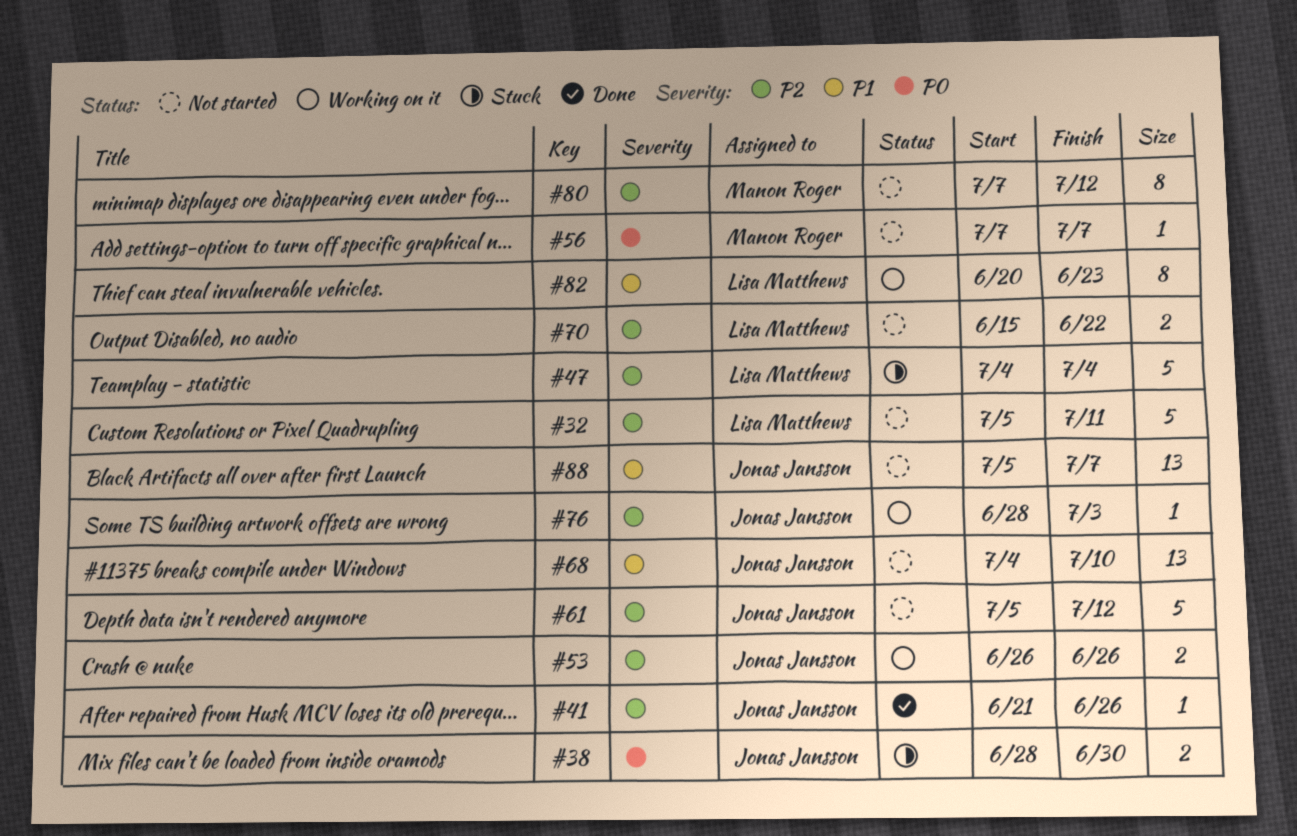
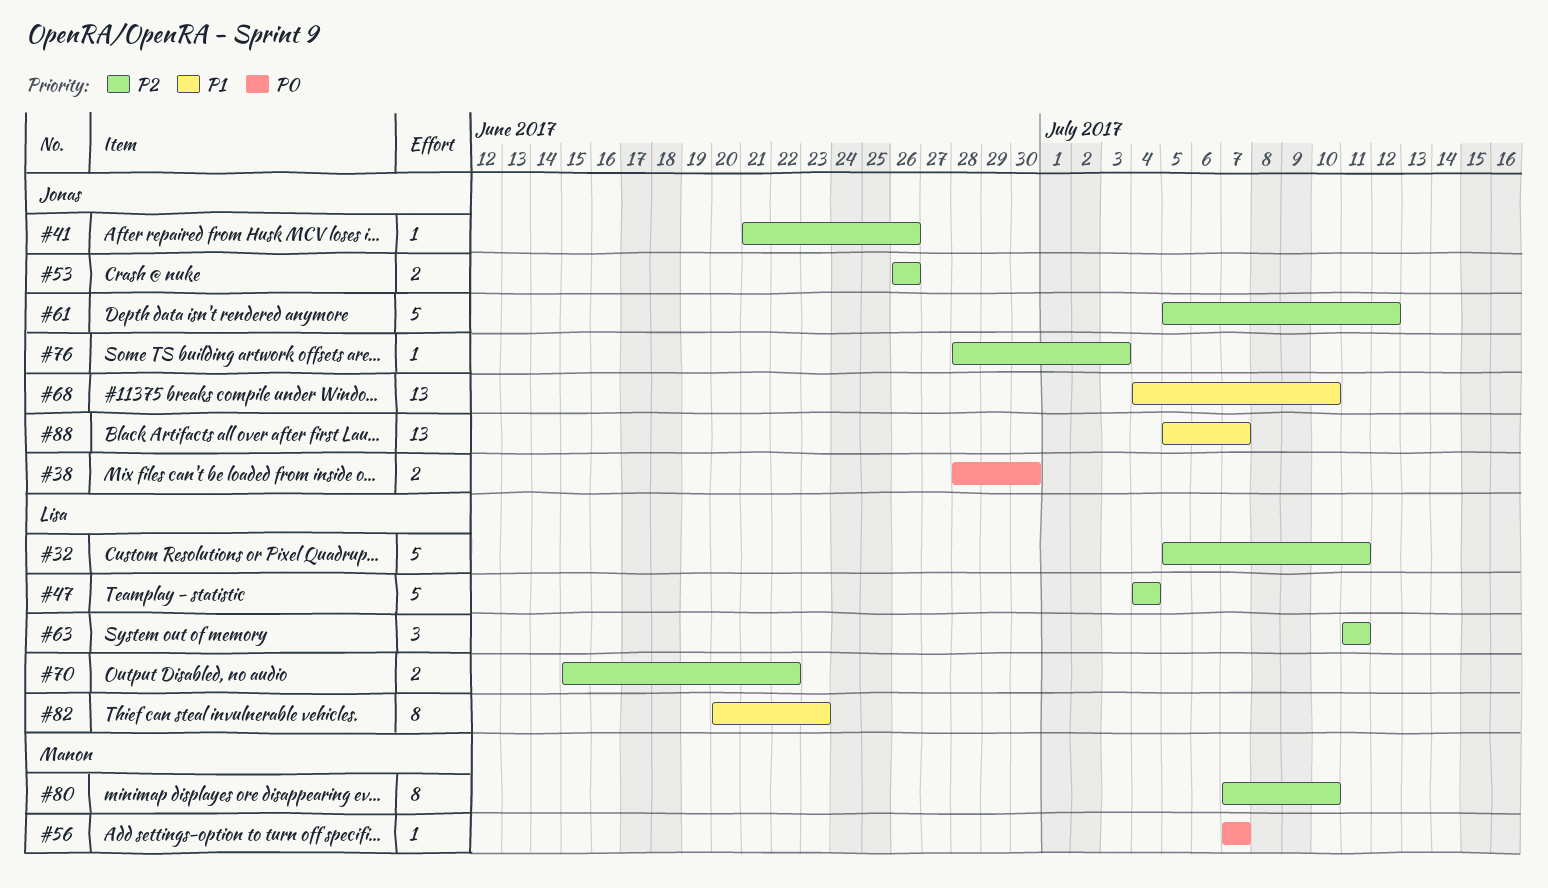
#63: none -> present
#80, due: Jul 12 -> Jul 10

